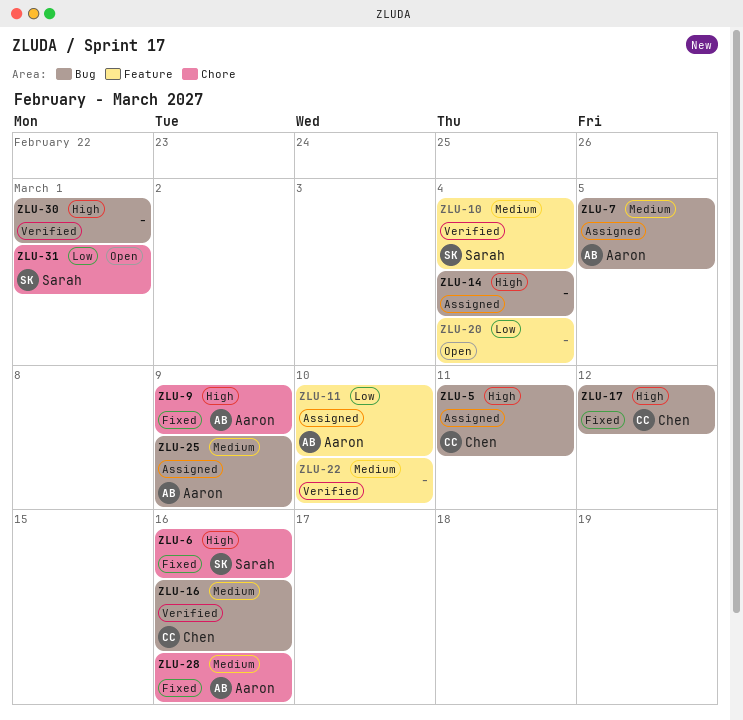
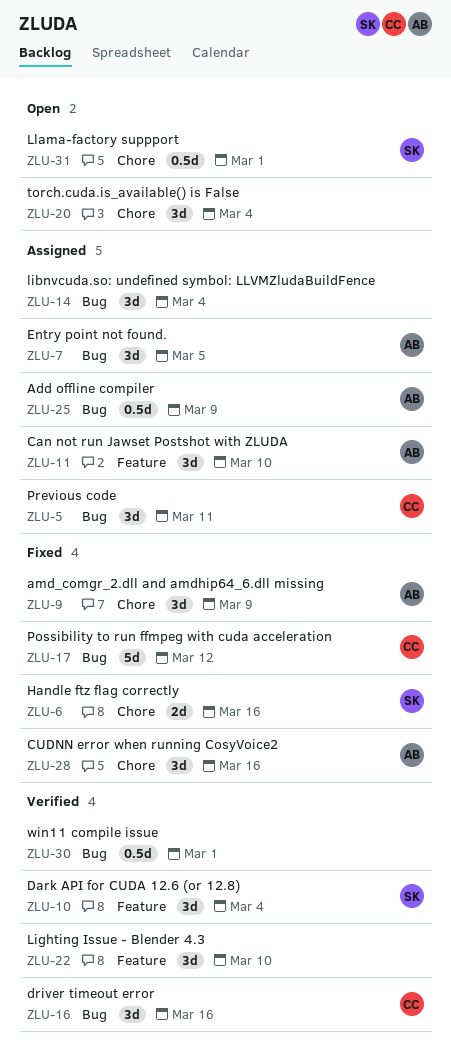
ZLU-20, label: Feature -> Chore

